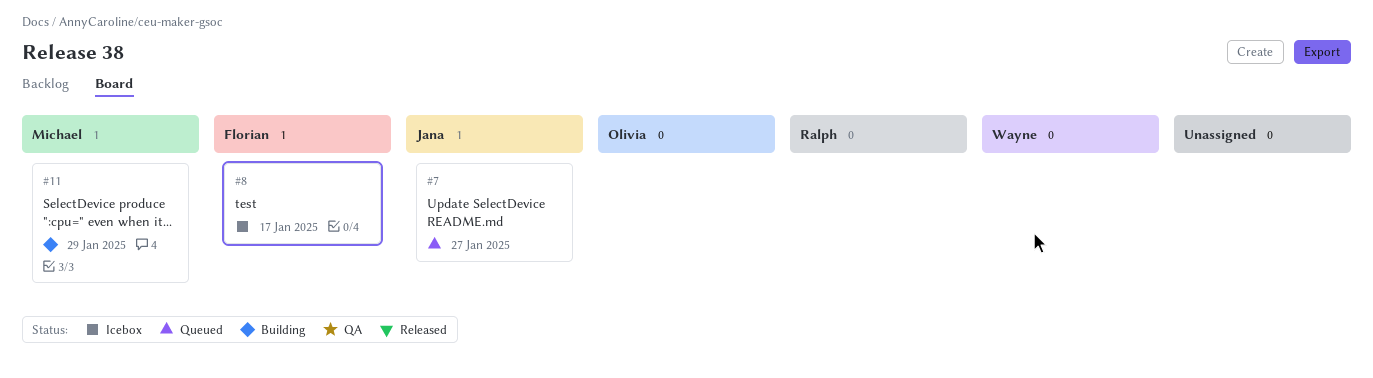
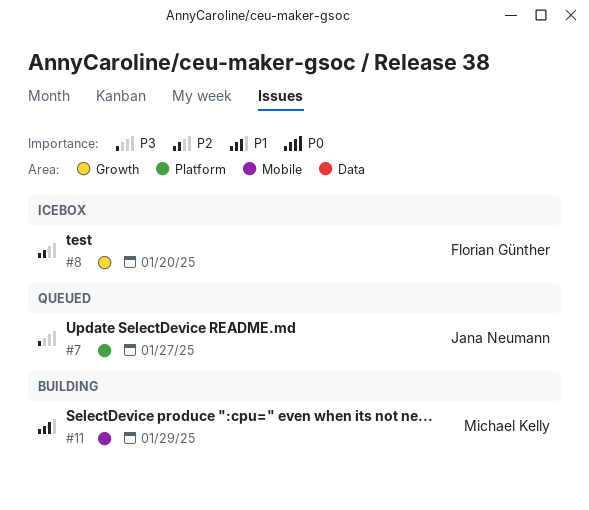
#8, due: Jan 17 -> Jan 20

